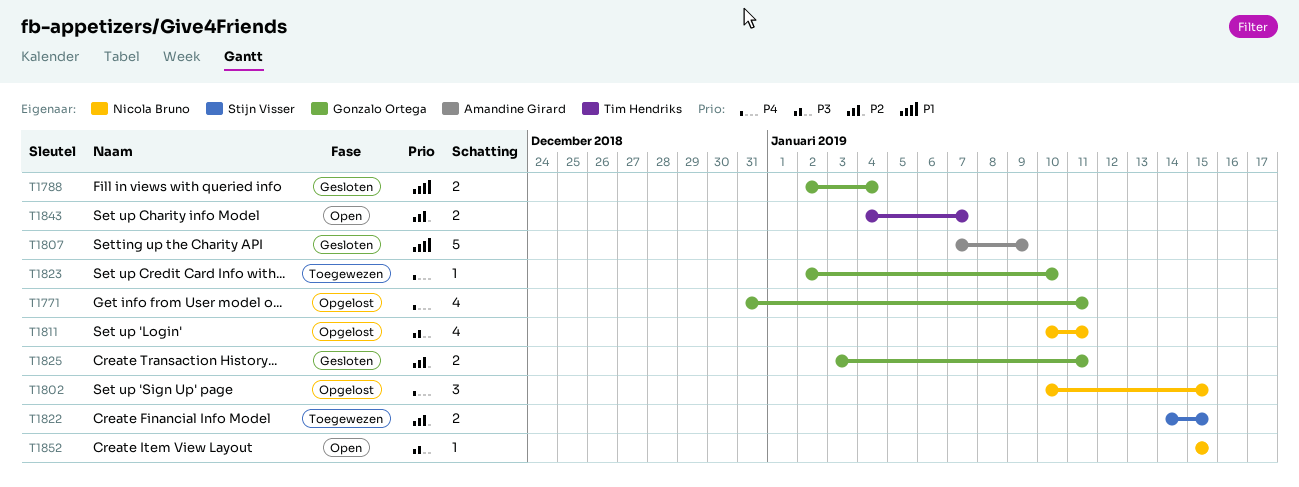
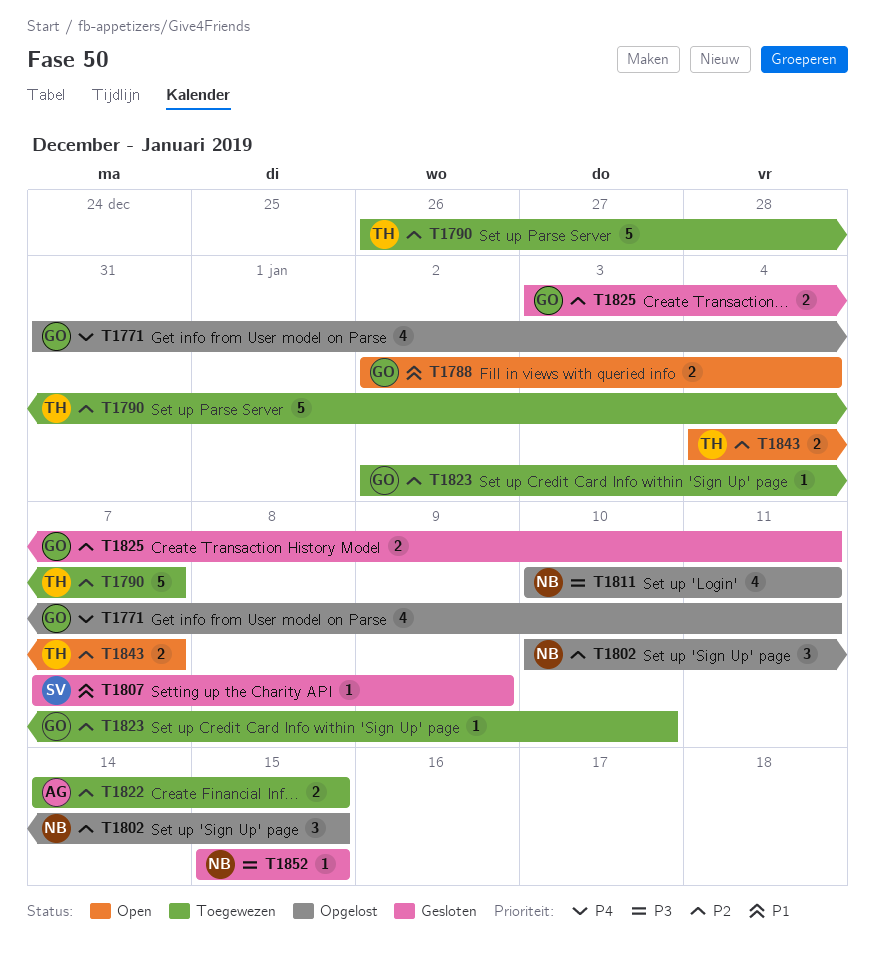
T1788, status: Gesloten -> Open
T1790: none -> present
T1802, priority: P4 -> P2
T1807, owner: Amandine Girard -> Stijn Visser
T1807, estimate: 5 -> 1
T1822, owner: Stijn Visser -> Amandine Girard
T1823, priority: P4 -> P2
T1852, status: Open -> Gesloten

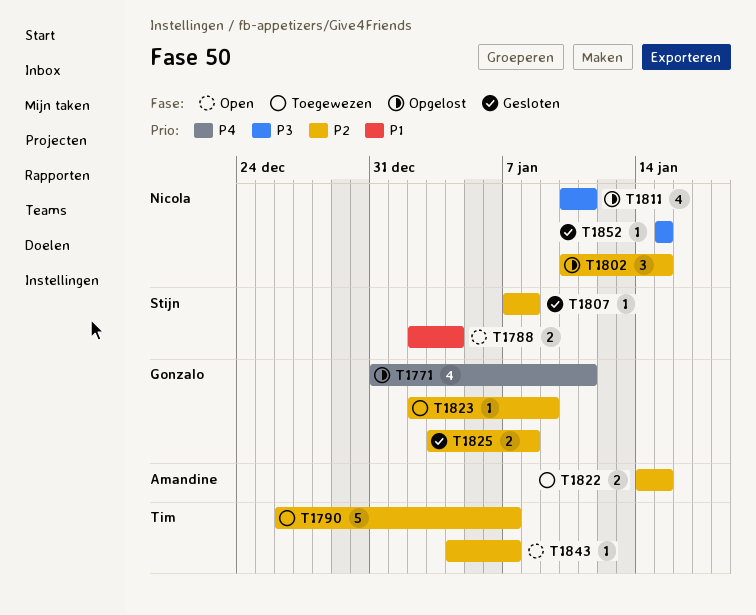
T1788, owner: Gonzalo -> Stijn
T1807, priority: P1 -> P2
T1807, due: Jan 9 -> Jan 8
T1823, due: Jan 10 -> Jan 9
T1825, due: Jan 11 -> Jan 8
T1843, estimate: 2 -> 1

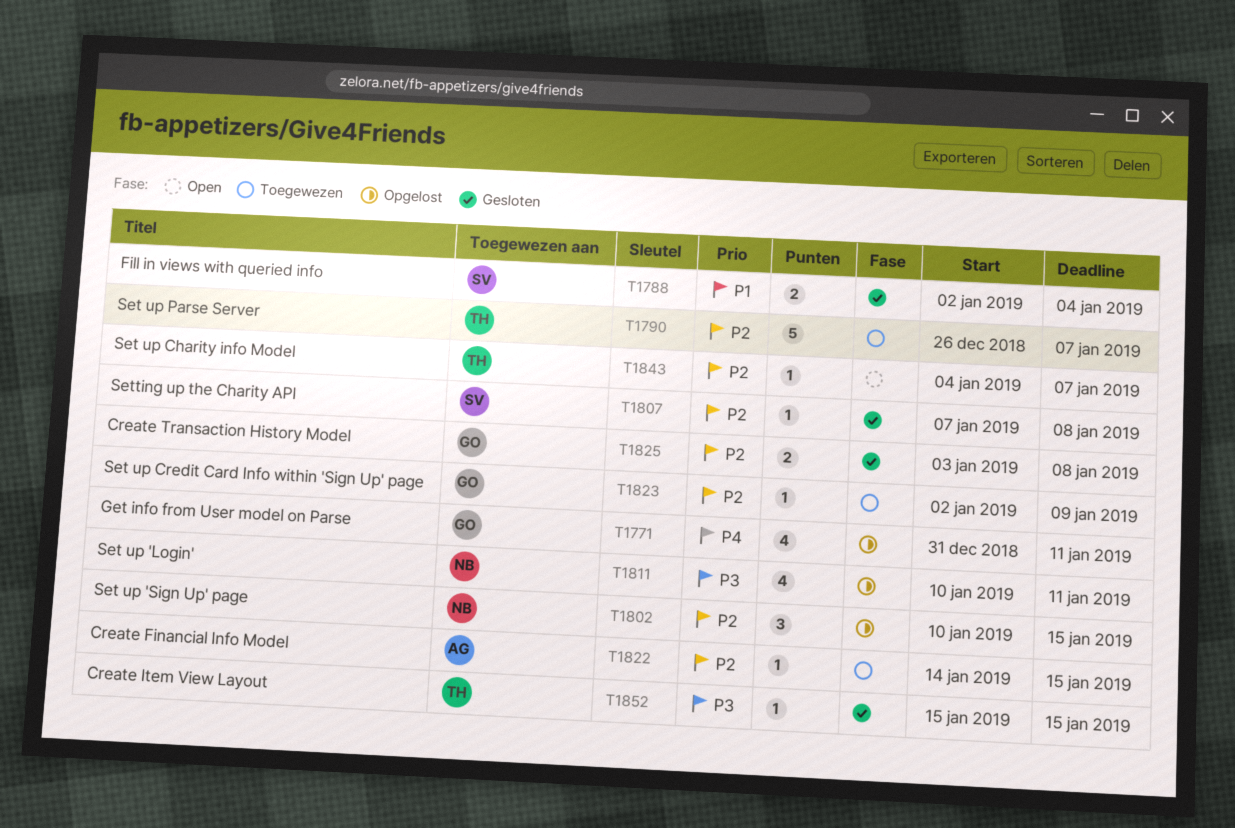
T1788, status: Open -> Gesloten
T1822, estimate: 2 -> 1
T1852, owner: Nicola -> Tim

